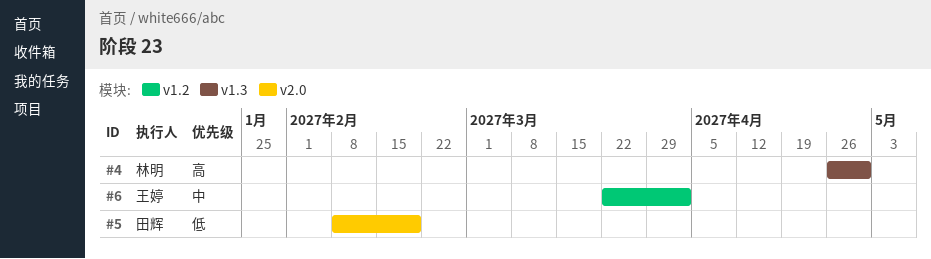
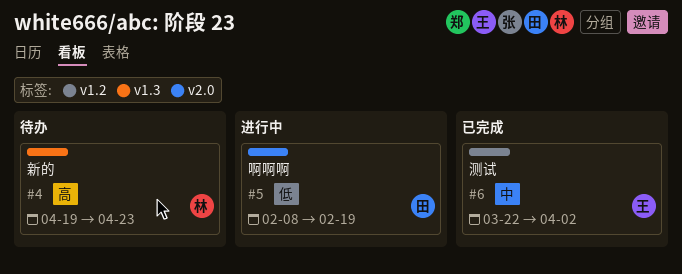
#4, start: Apr 26 -> Apr 19
#4, due: Apr 30 -> Apr 23

